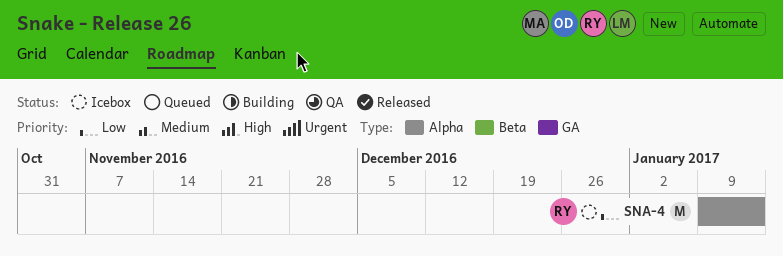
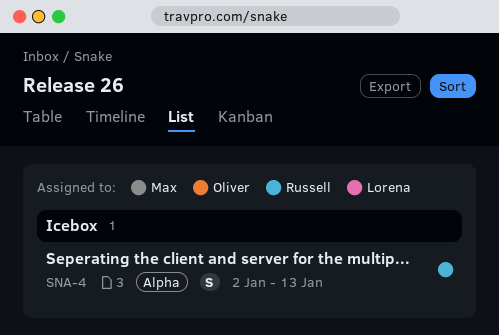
SNA-4, estimate: M -> S
SNA-4, start: Jan 9 -> Jan 2

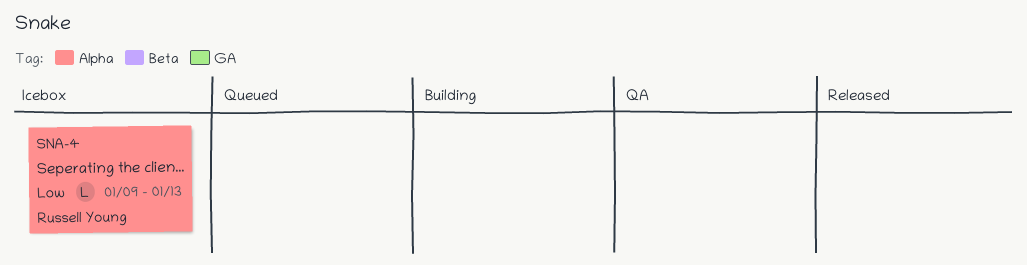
SNA-4, estimate: S -> L
SNA-4, start: Jan 2 -> Jan 9

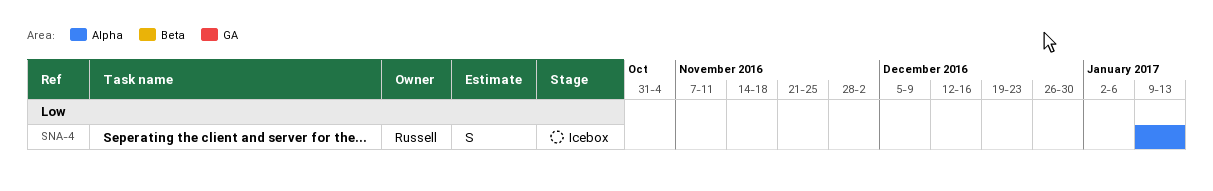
SNA-4, estimate: L -> S

